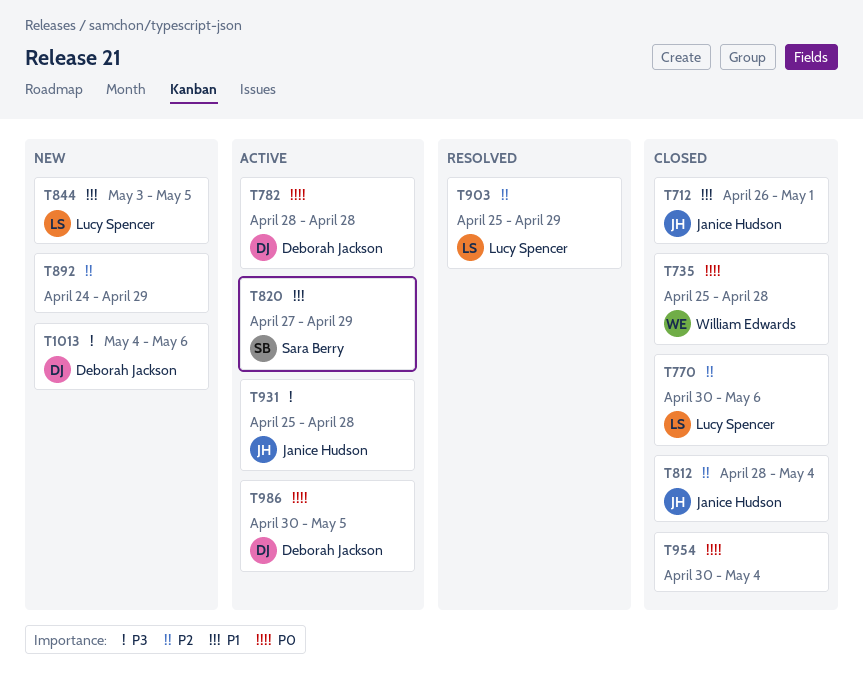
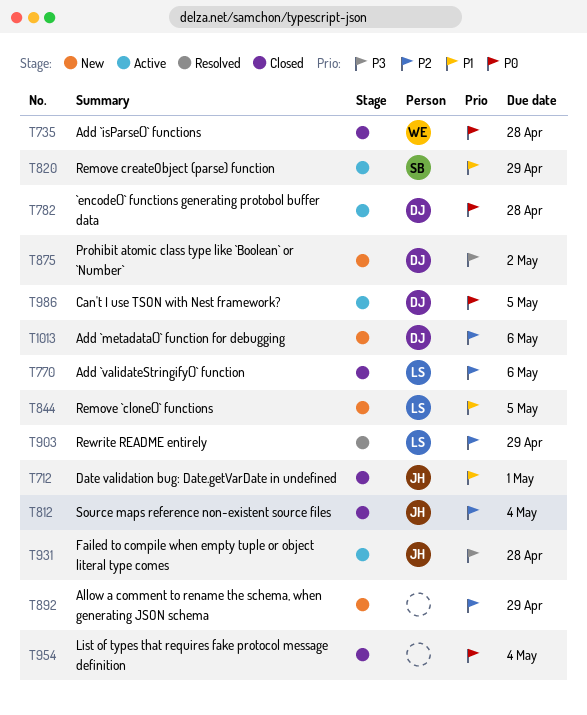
T875: none -> present
T1013, priority: P3 -> P2

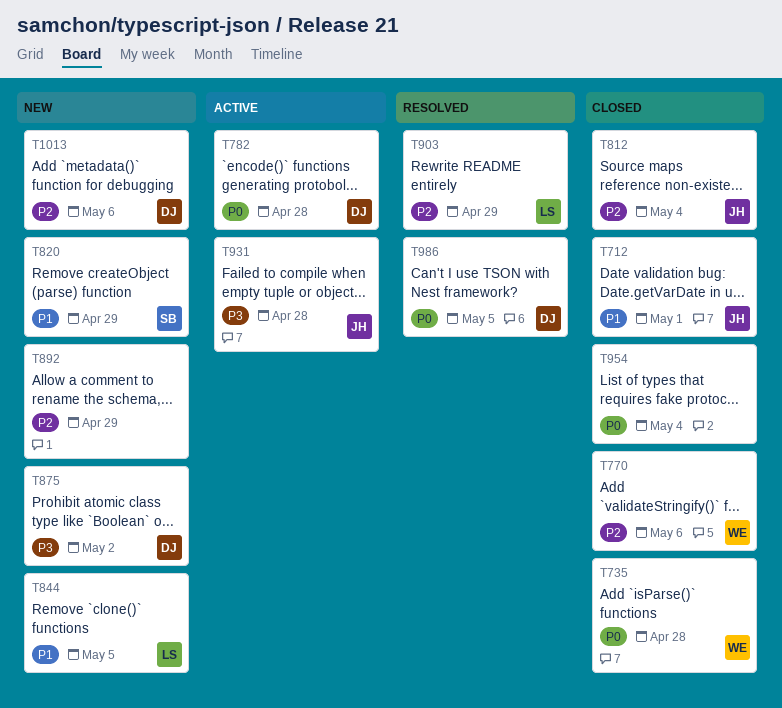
T770, owner: LS -> WE
T820, status: Active -> New
T986, status: Active -> Resolved

